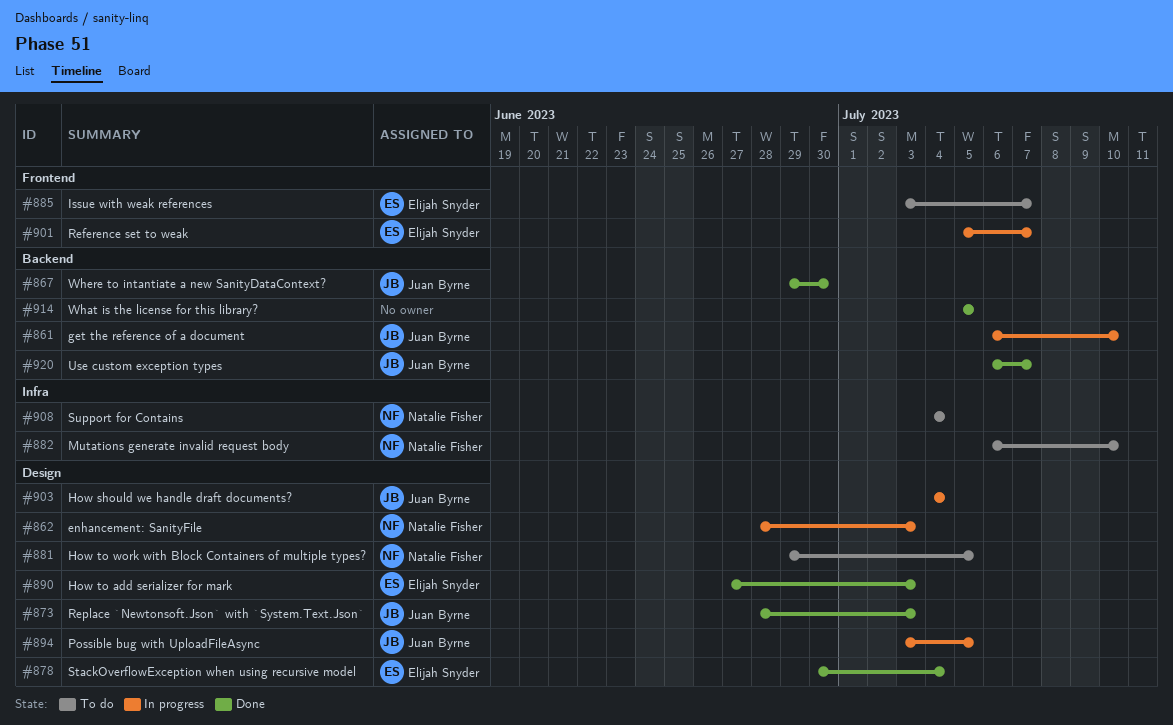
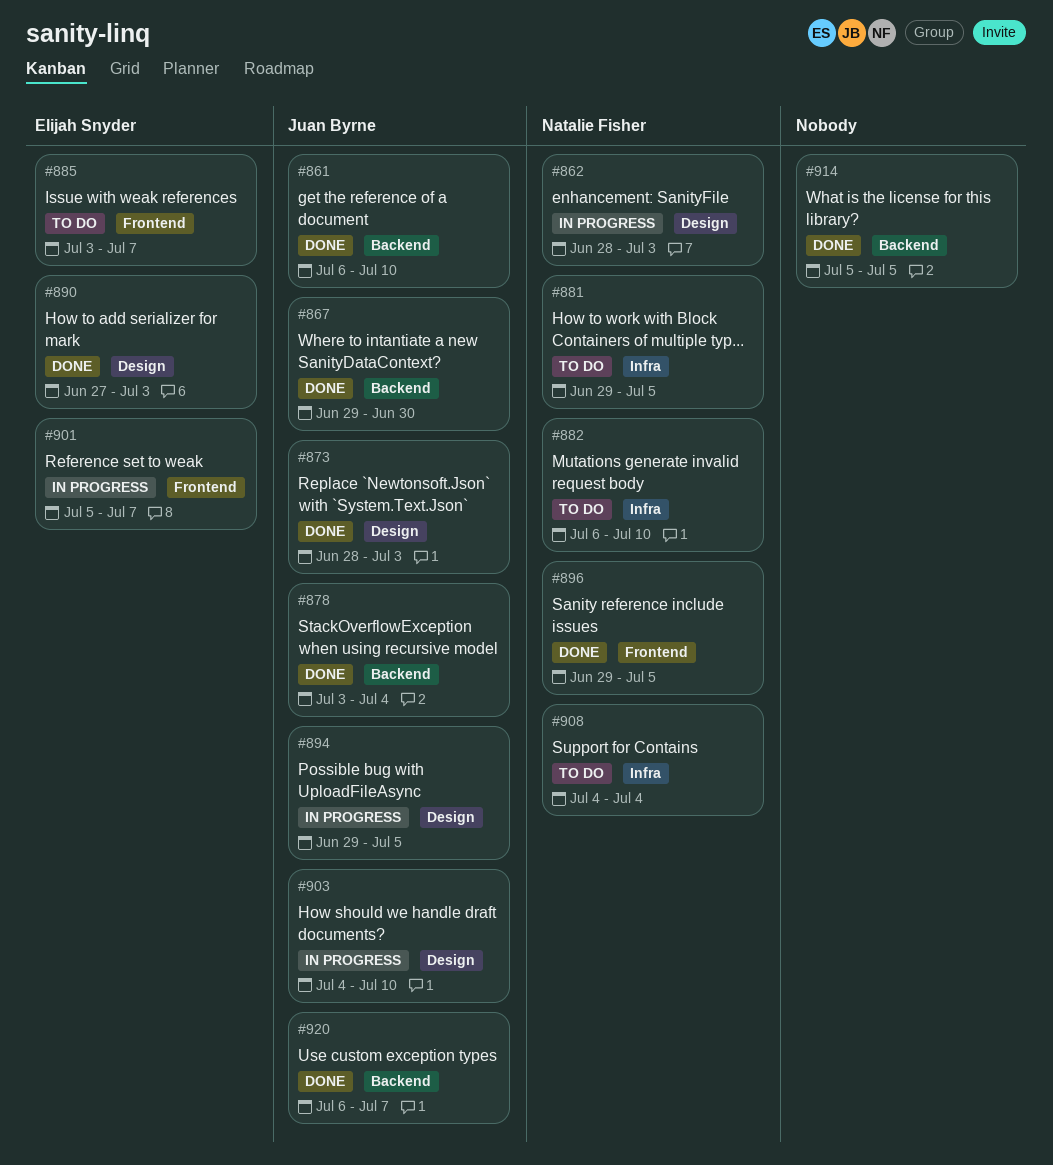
#861, status: In progress -> Done
#878, owner: Elijah Snyder -> Juan Byrne
#878, label: Design -> Backend
#878, start: Jun 30 -> Jul 3
#881, label: Design -> Infra
#894, start: Jul 3 -> Jun 29
#896: none -> present
#903, due: Jul 4 -> Jul 10

